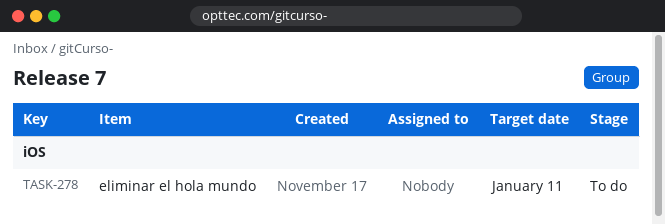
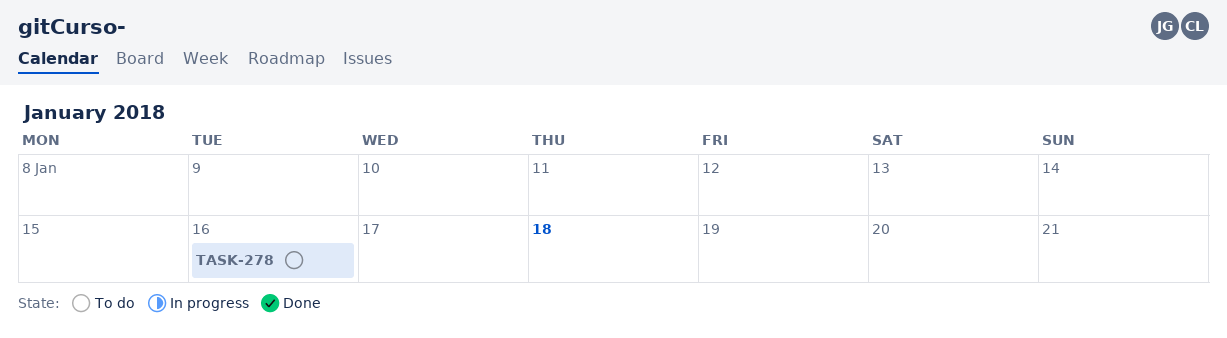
TASK-278, due: Jan 11 -> Jan 16

